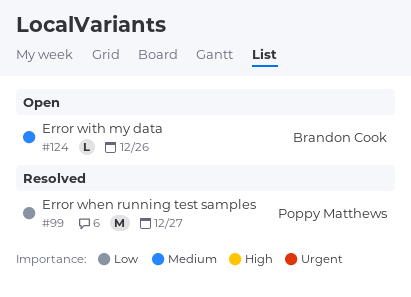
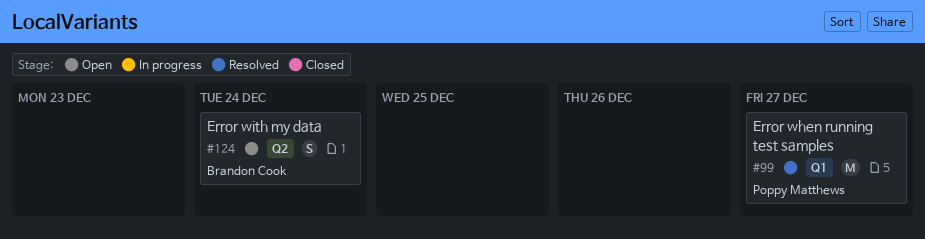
#124, estimate: L -> S
#124, due: Dec 26 -> Dec 24

